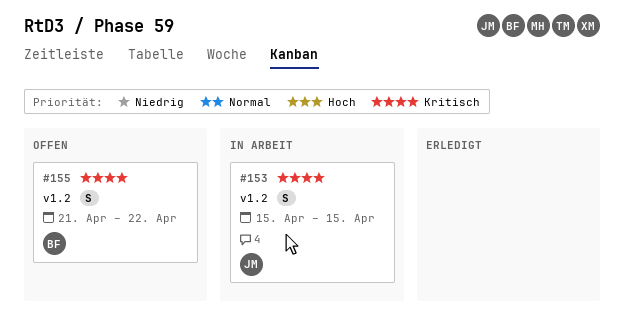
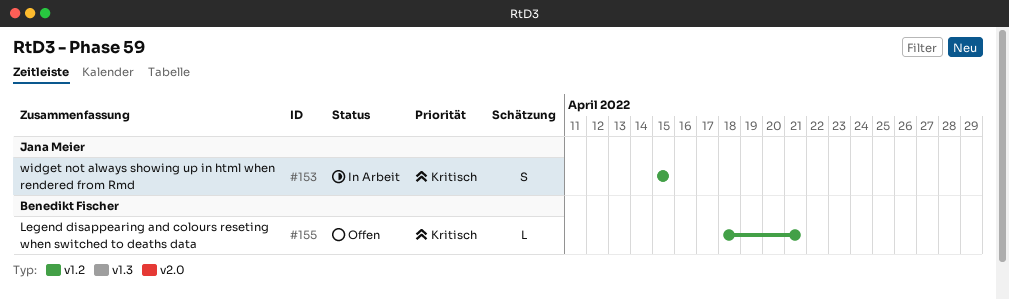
#155, estimate: S -> L
#155, start: Apr 21 -> Apr 18
#155, due: Apr 22 -> Apr 21

